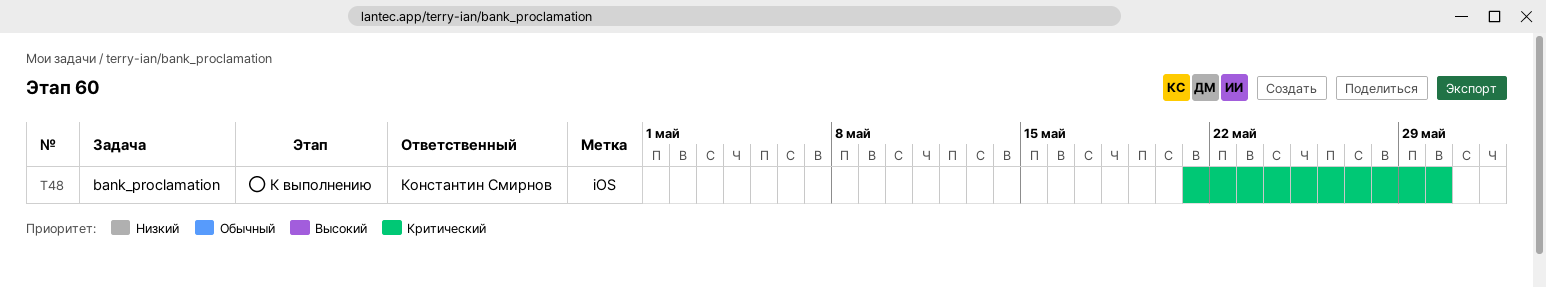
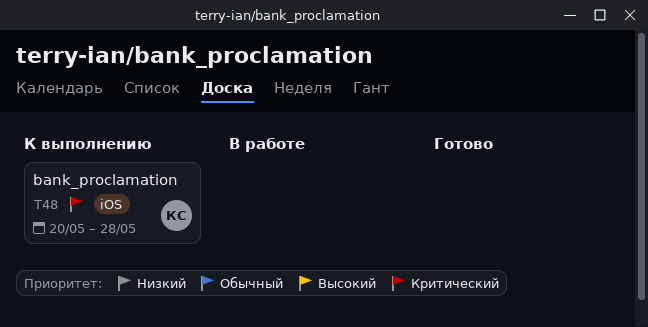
T48, start: May 21 -> May 20
T48, due: May 30 -> May 28

